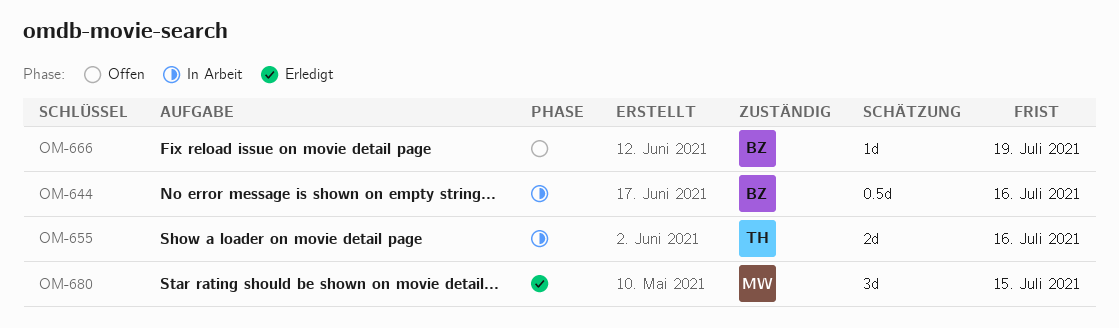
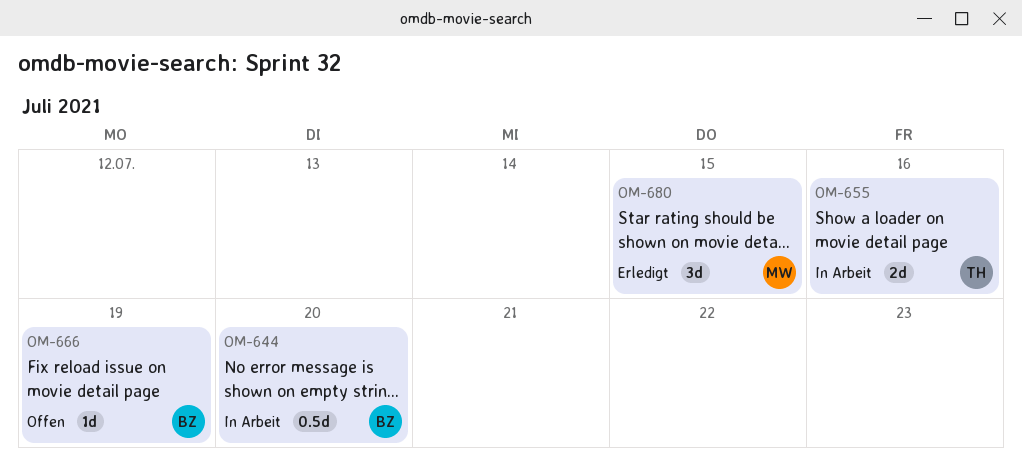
OM-644, due: Jul 16 -> Jul 20

